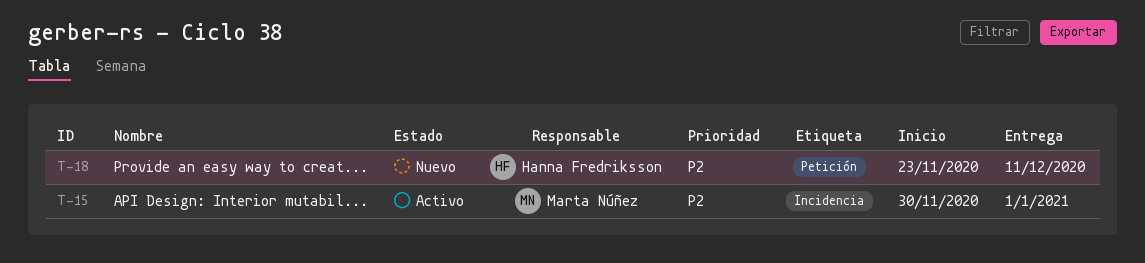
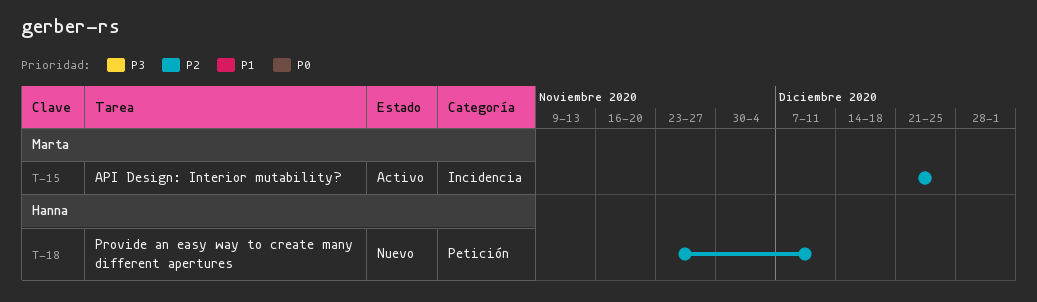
T-15, start: Nov 30 -> Dec 21
T-15, due: Jan 1 -> Dec 25

